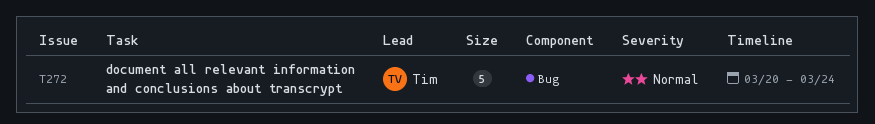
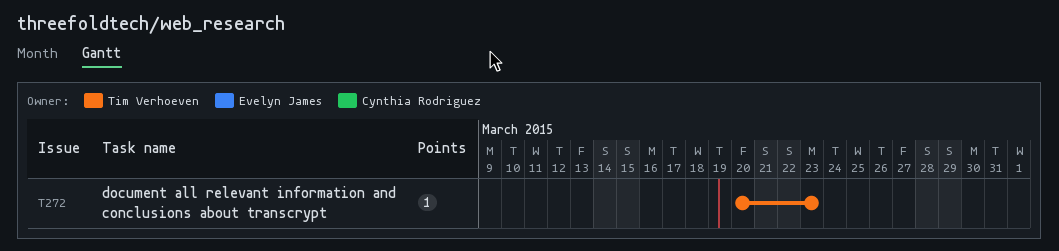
T272, estimate: 5 -> 1
T272, due: Mar 24 -> Mar 23

